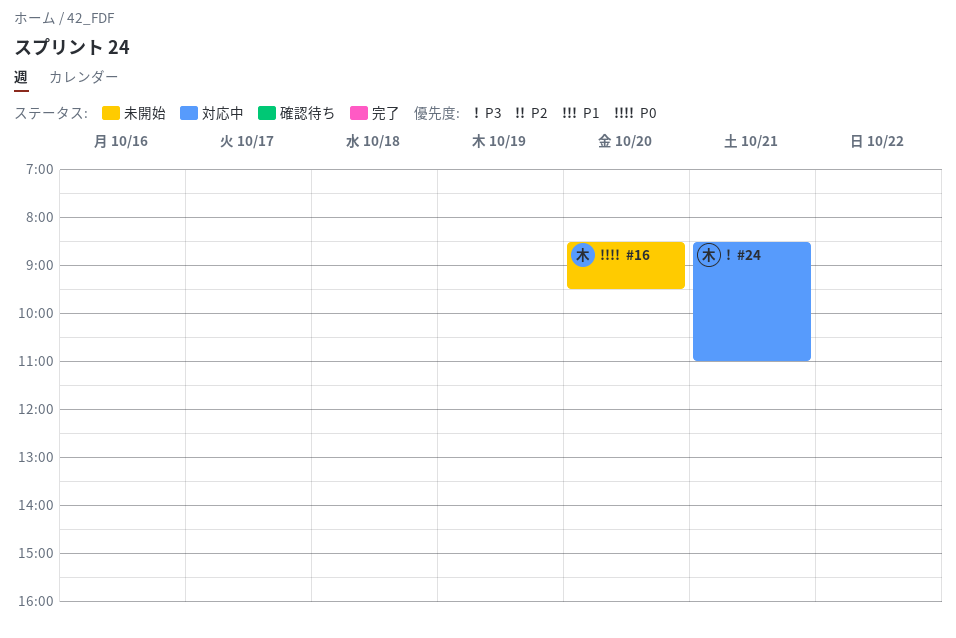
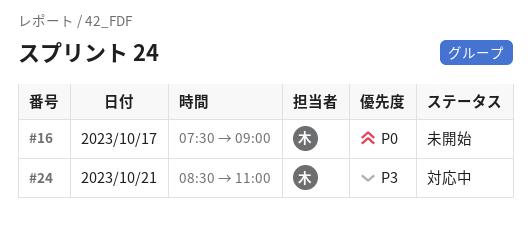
#16, day: Oct 20 -> Oct 17
#16, begins: 08:30 -> 07:30
#16, ends: 09:30 -> 09:00

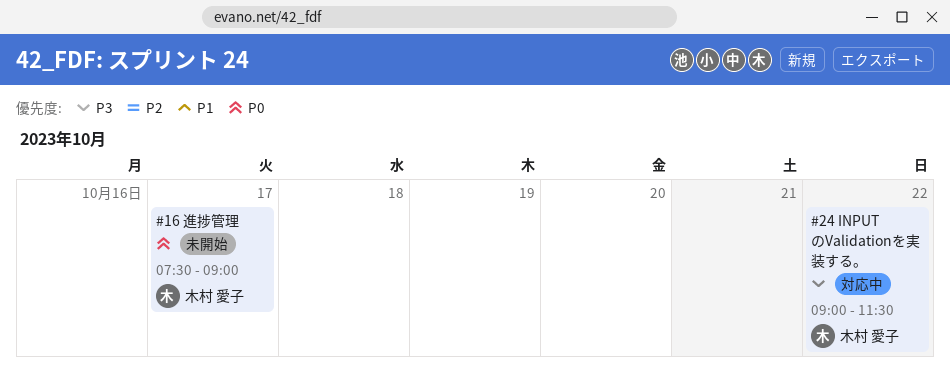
#24, day: Oct 21 -> Oct 22
#24, begins: 08:30 -> 09:00
#24, ends: 11:00 -> 11:30

